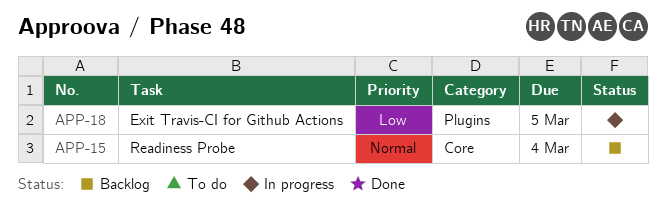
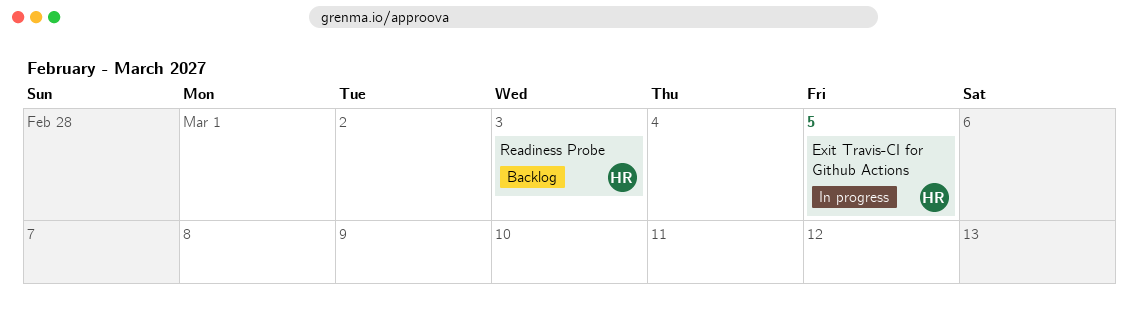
Readiness Probe, due: Mar 4 -> Mar 3

